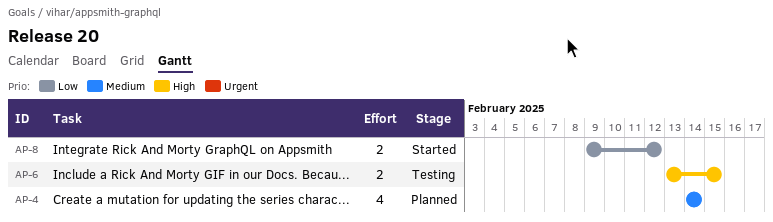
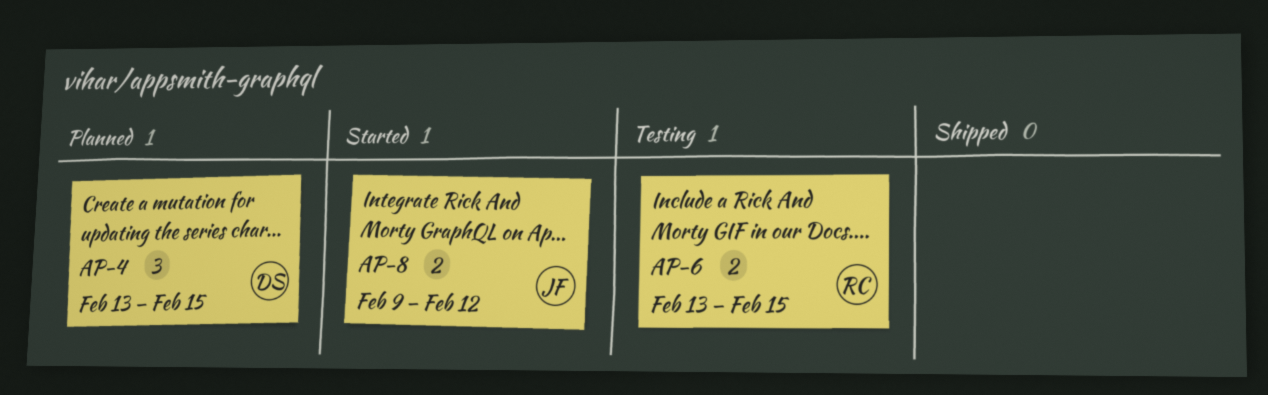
AP-4, estimate: 4 -> 3
AP-4, start: Feb 14 -> Feb 13
AP-4, due: Feb 14 -> Feb 15

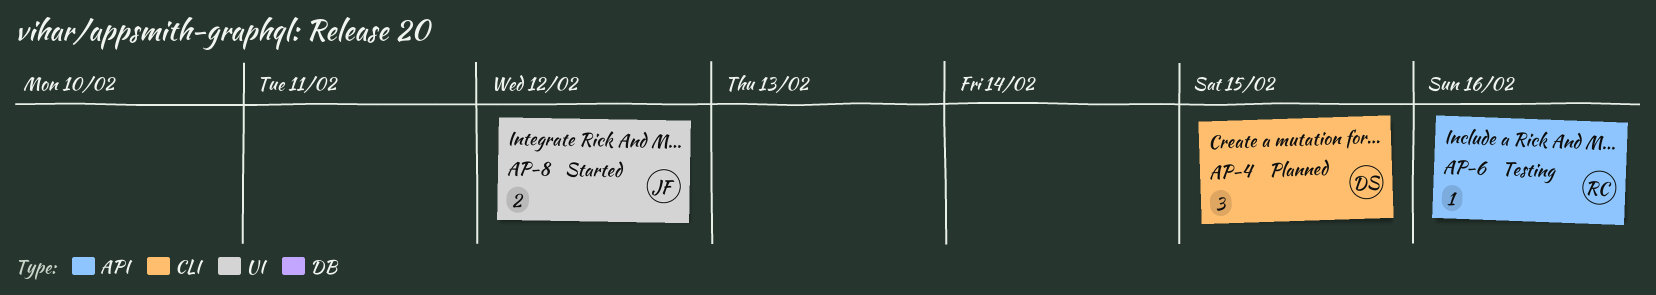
AP-6, estimate: 2 -> 1
AP-6, due: Feb 15 -> Feb 16

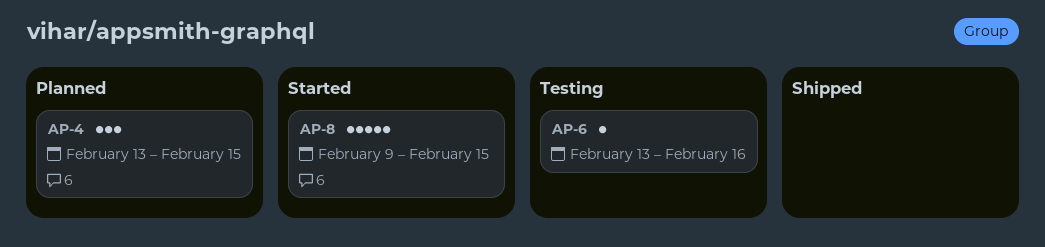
AP-8, estimate: 2 -> 5
AP-8, due: Feb 12 -> Feb 15

